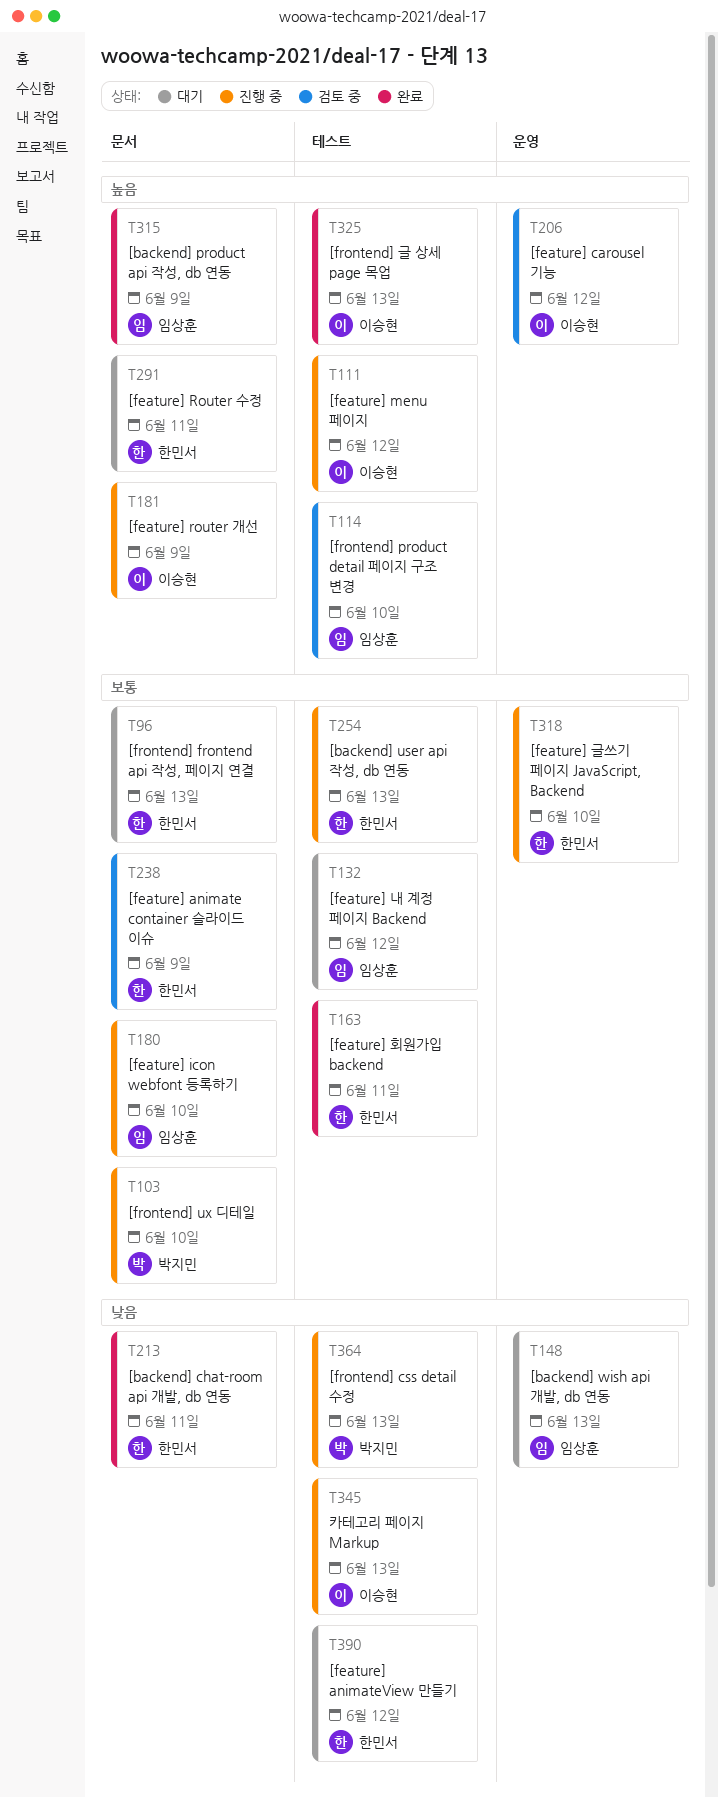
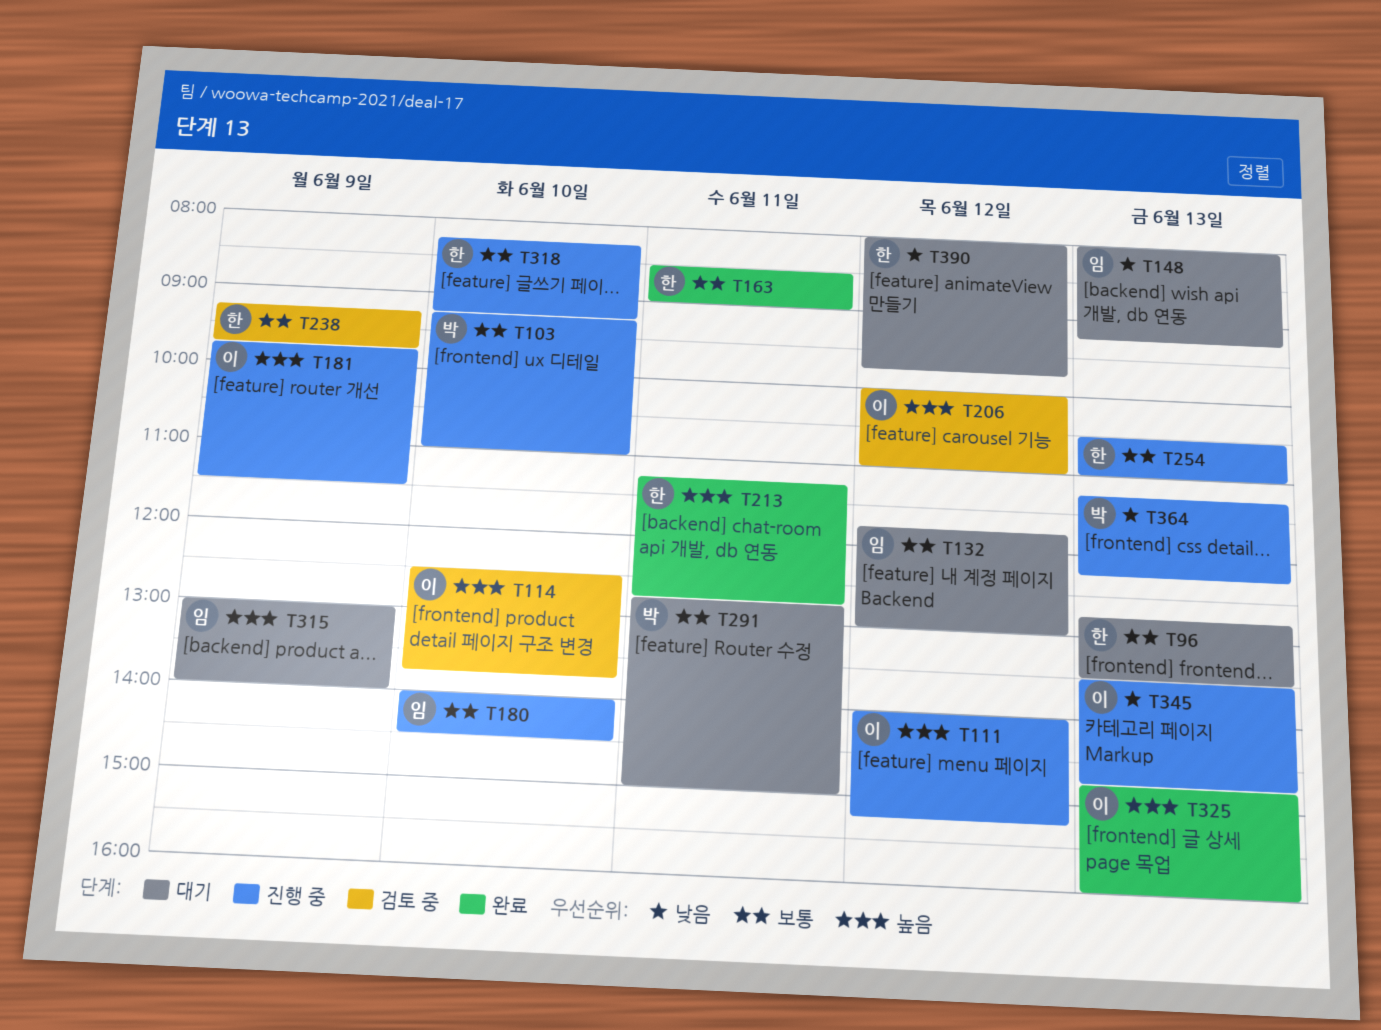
T114, owner: 임상훈 -> 이승현
T213, priority: 낮음 -> 높음
T291, owner: 한민서 -> 박지민
T291, priority: 높음 -> 보통
T315, status: 완료 -> 대기

